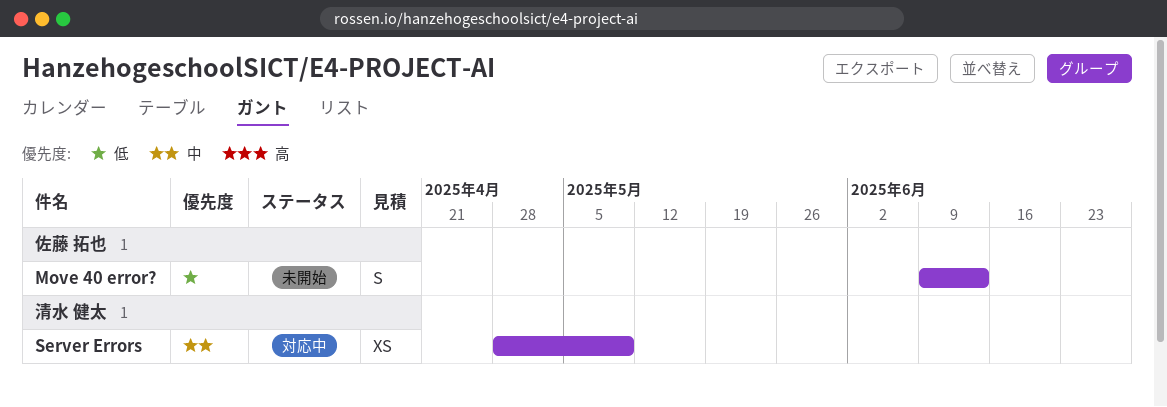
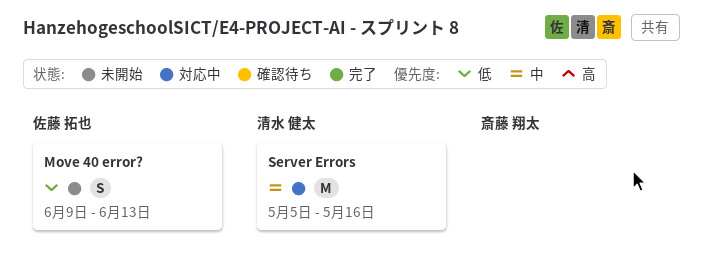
Server Errors, estimate: XS -> M
Server Errors, start: Apr 28 -> May 5
Server Errors, due: May 9 -> May 16

